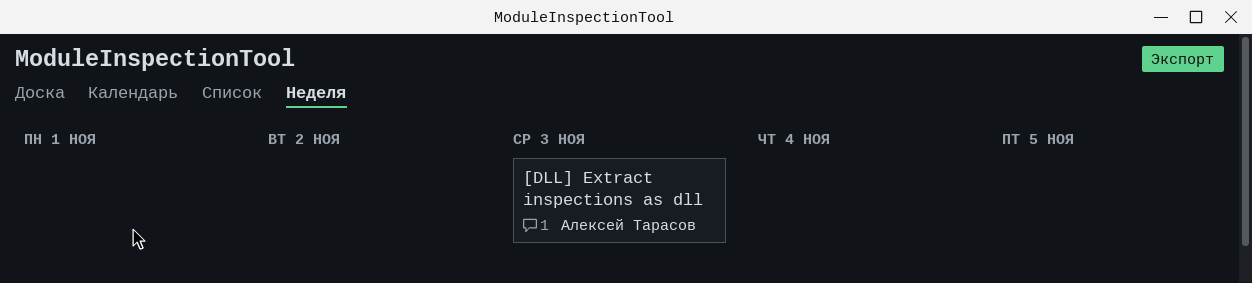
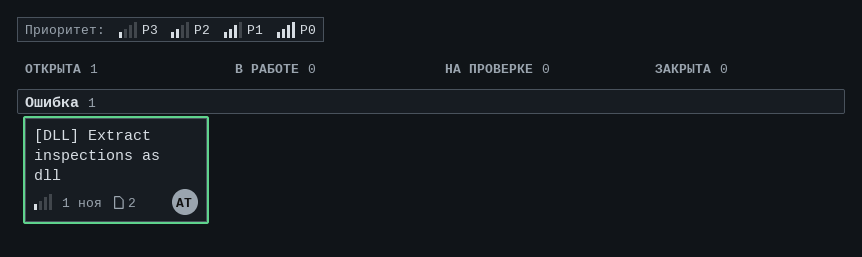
[DLL] Extract inspections as dll, due: Nov 3 -> Nov 1

